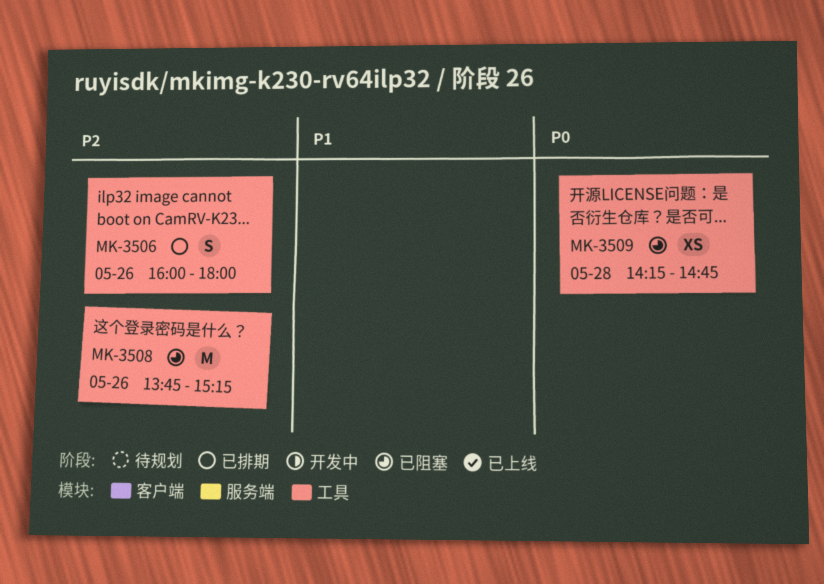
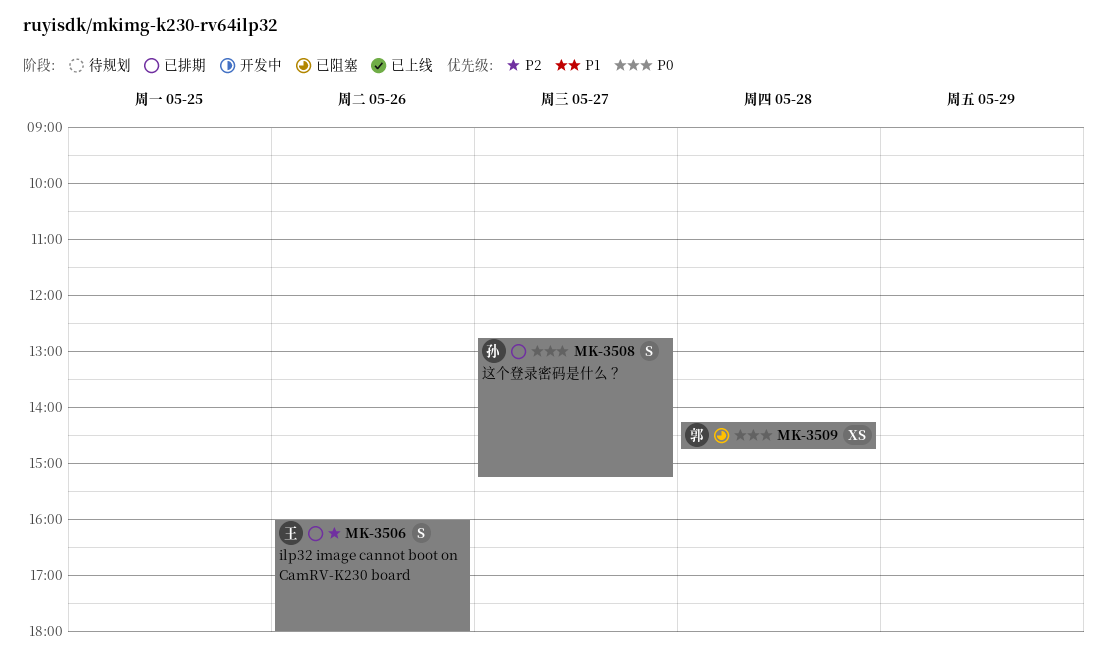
MK-3508, status: 已阻塞 -> 已排期
MK-3508, priority: P2 -> P0
MK-3508, estimate: M -> S
MK-3508, day: May 26 -> May 27
MK-3508, begins: 13:45 -> 12:45

